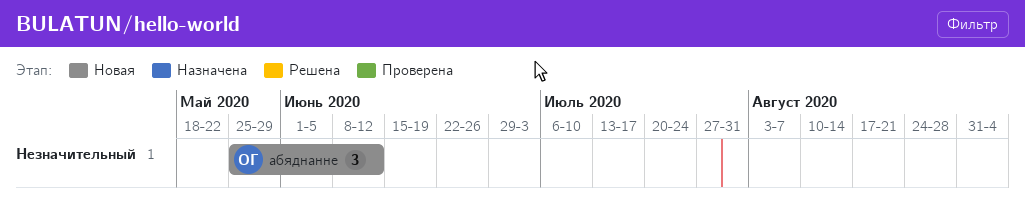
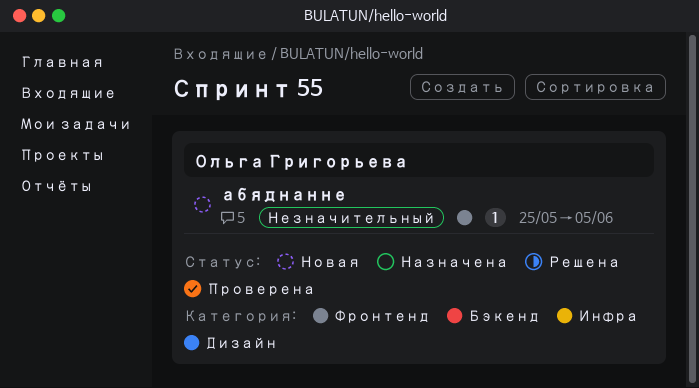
абяднанне, estimate: 3 -> 1
абяднанне, due: Jun 12 -> Jun 5

